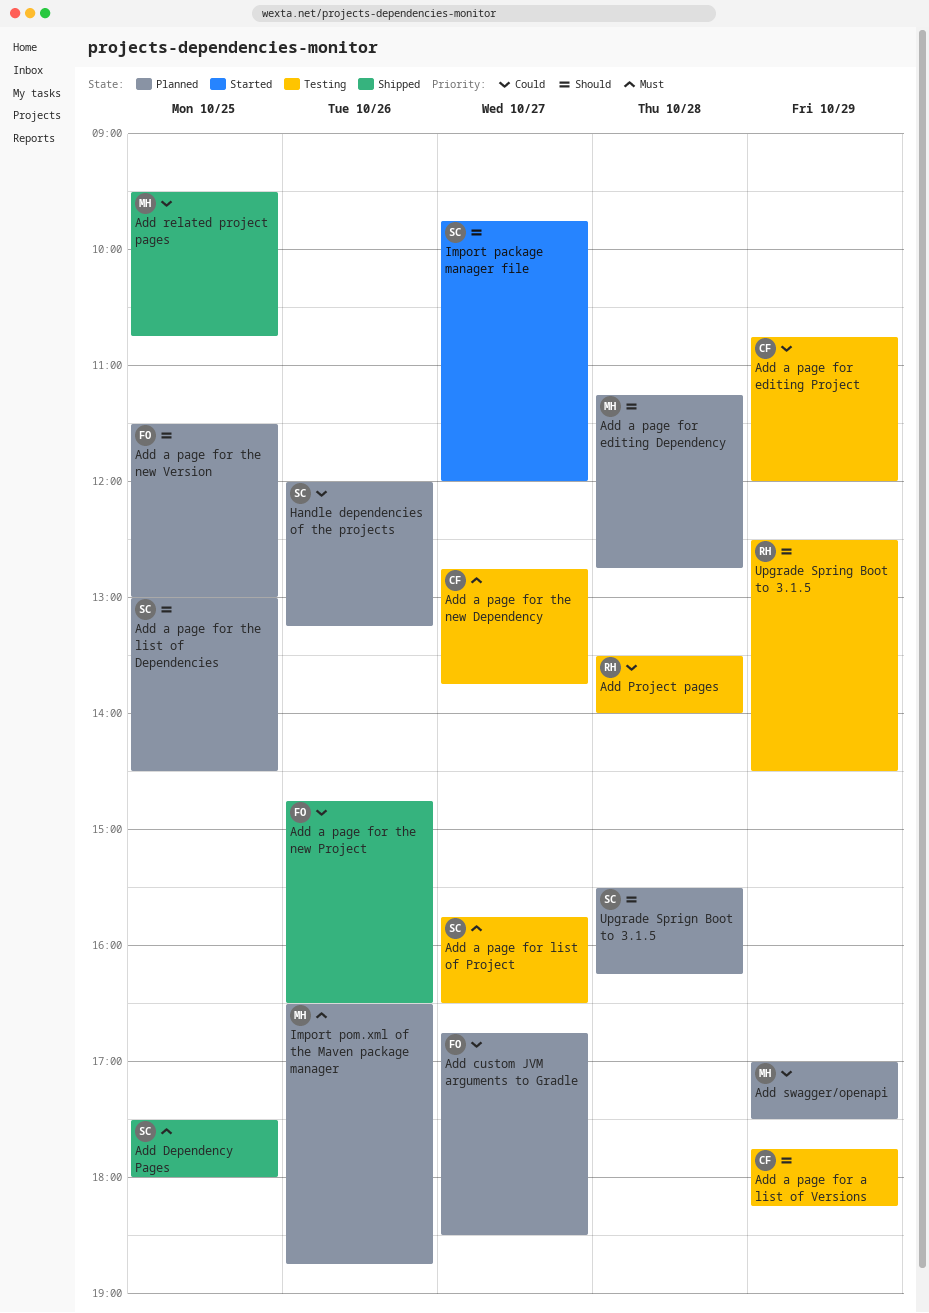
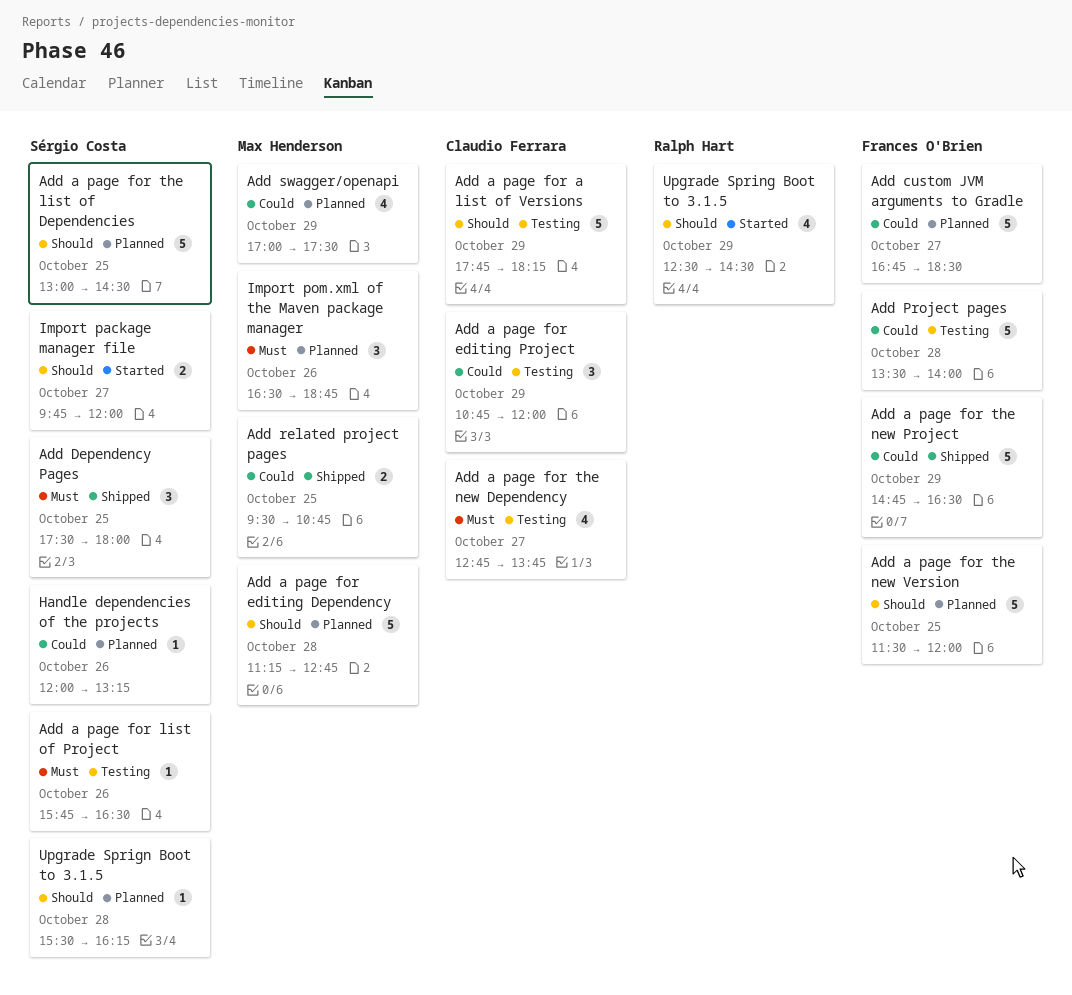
Add a page for list of Project, day: Oct 27 -> Oct 26
Add a page for the new Project, day: Oct 26 -> Oct 29
Add a page for the new Version, ends: 13:00 -> 12:00
Add Project pages, owner: Ralph Hart -> Frances O'Brien
Upgrade Spring Boot to 3.1.5, status: Testing -> Started

